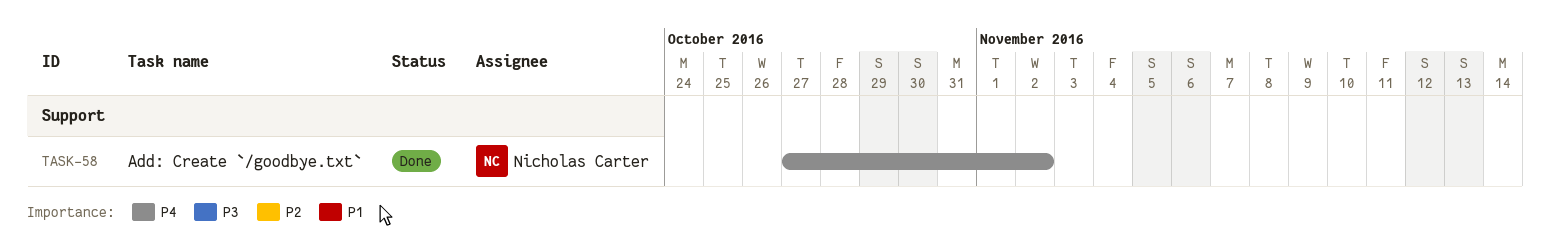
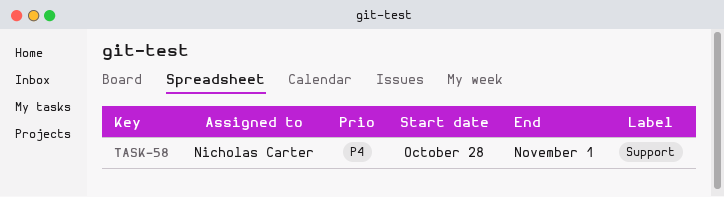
TASK-58, start: Oct 27 -> Oct 28
TASK-58, due: Nov 2 -> Nov 1

